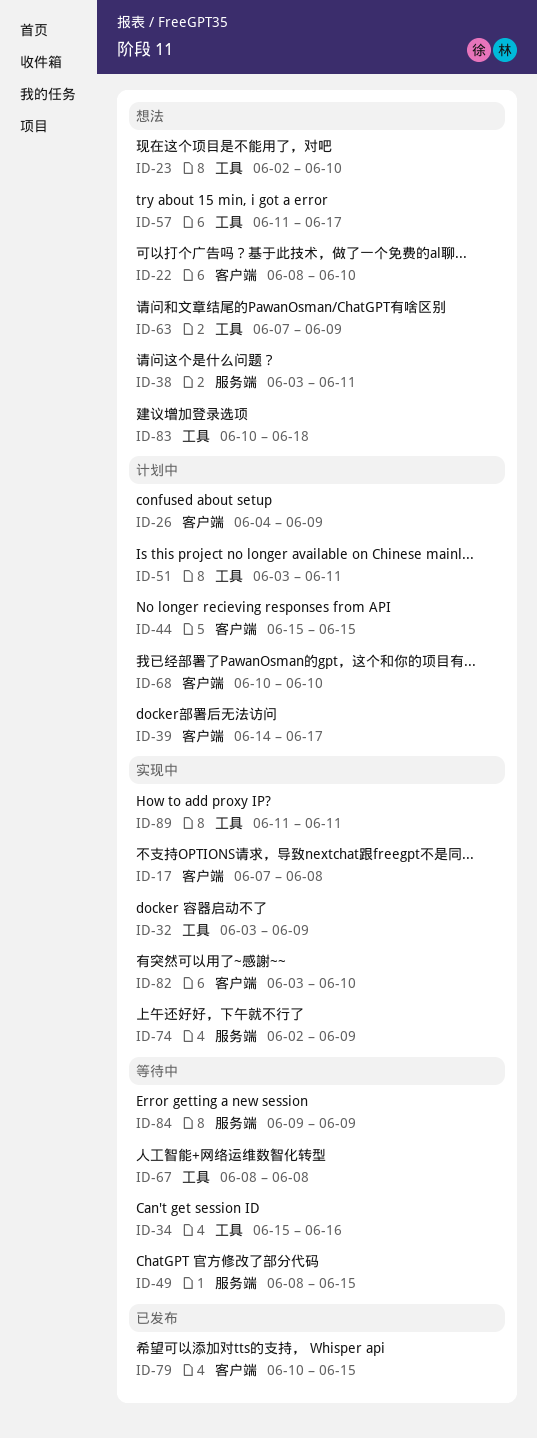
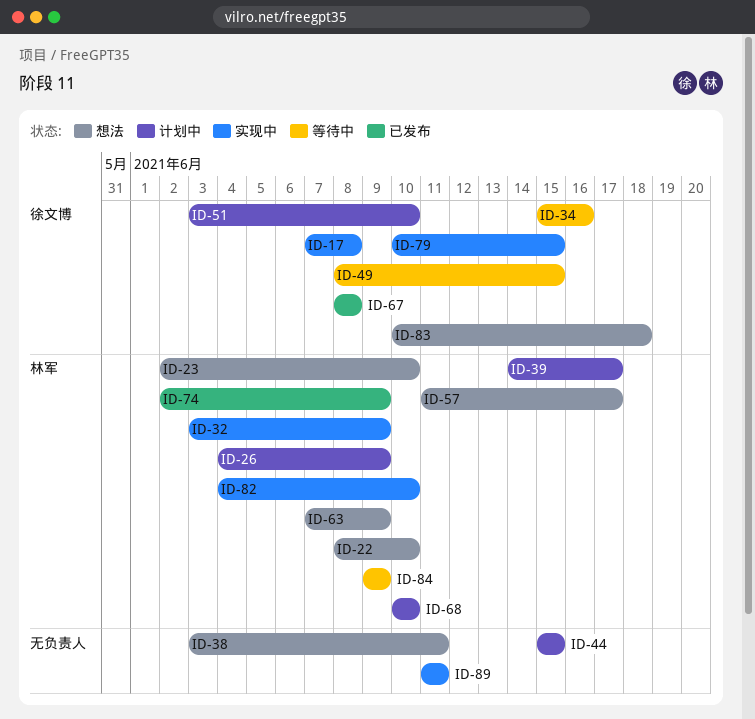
ID-51, due: Jun 11 -> Jun 10
ID-67, status: 等待中 -> 已发布
ID-74, status: 实现中 -> 已发布
ID-79, status: 已发布 -> 实现中
ID-82, start: Jun 3 -> Jun 4

